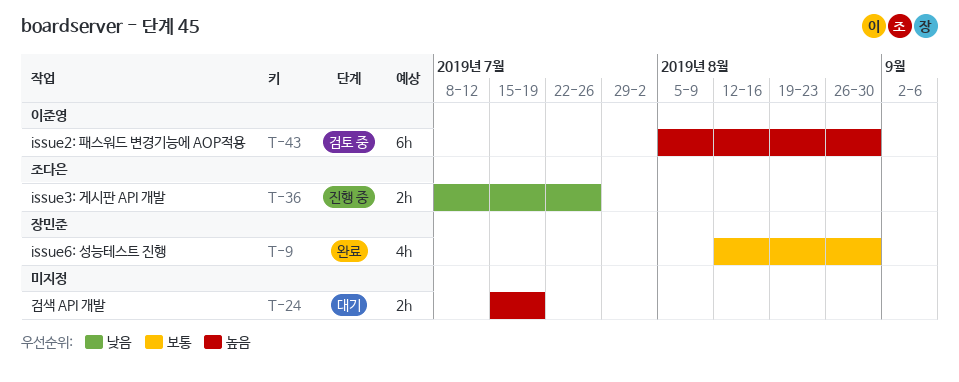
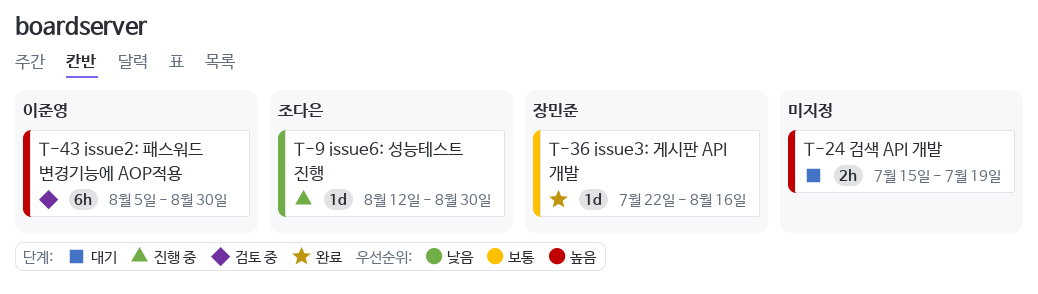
T-9, status: 완료 -> 진행 중
T-9, owner: 장민준 -> 조다은
T-9, priority: 보통 -> 낮음
T-9, estimate: 4h -> 1d
T-36, status: 진행 중 -> 완료
T-36, owner: 조다은 -> 장민준
T-36, priority: 낮음 -> 보통
T-36, estimate: 2h -> 1d
T-36, start: Jul 8 -> Jul 22
T-36, due: Jul 26 -> Aug 16

